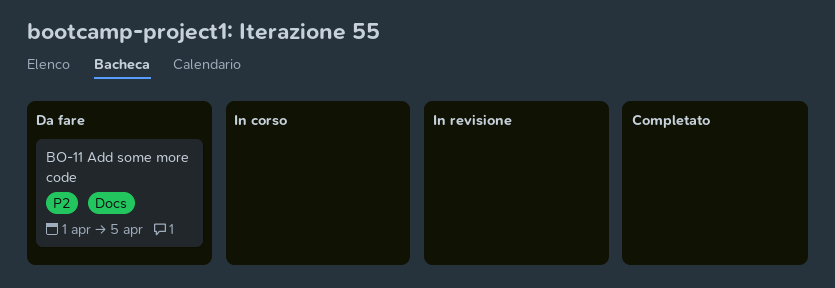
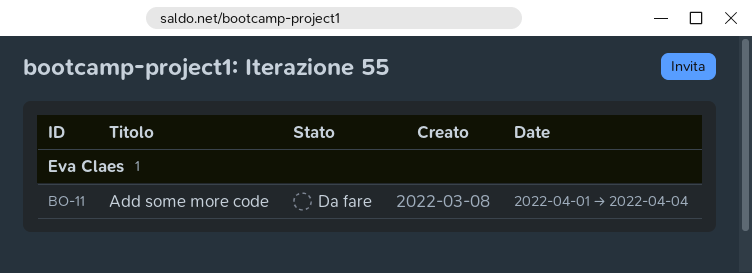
BO-11, due: Apr 5 -> Apr 4

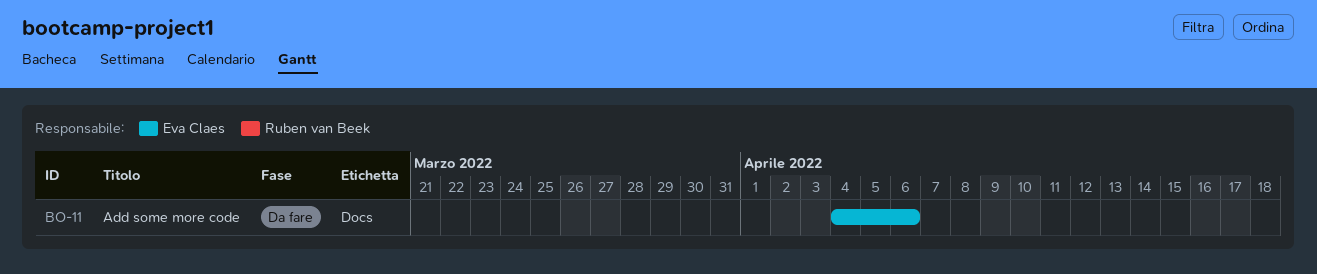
BO-11, start: Apr 1 -> Apr 4
BO-11, due: Apr 4 -> Apr 6

